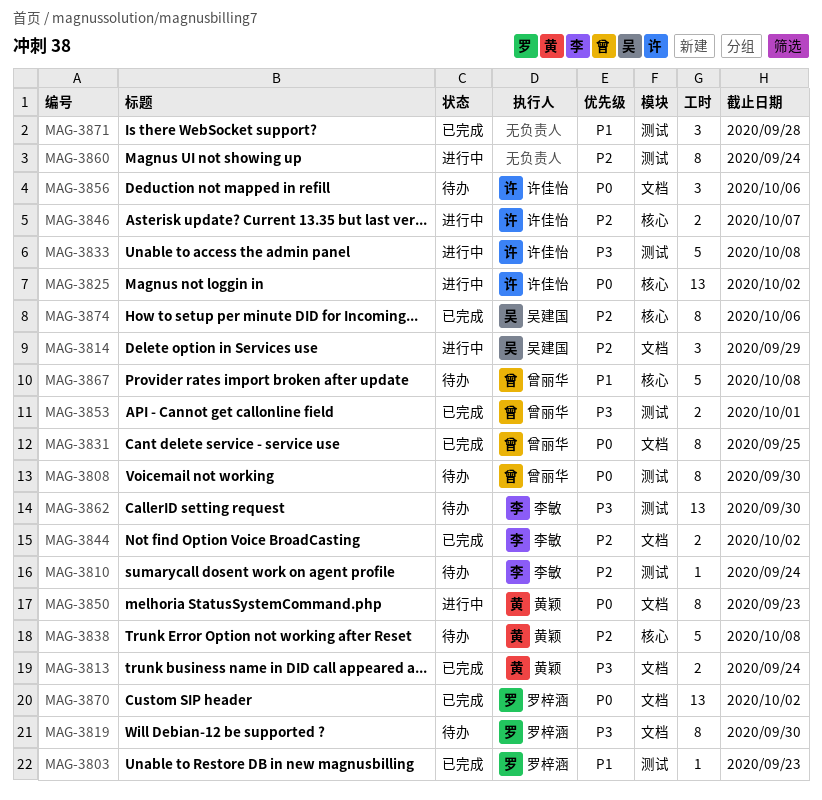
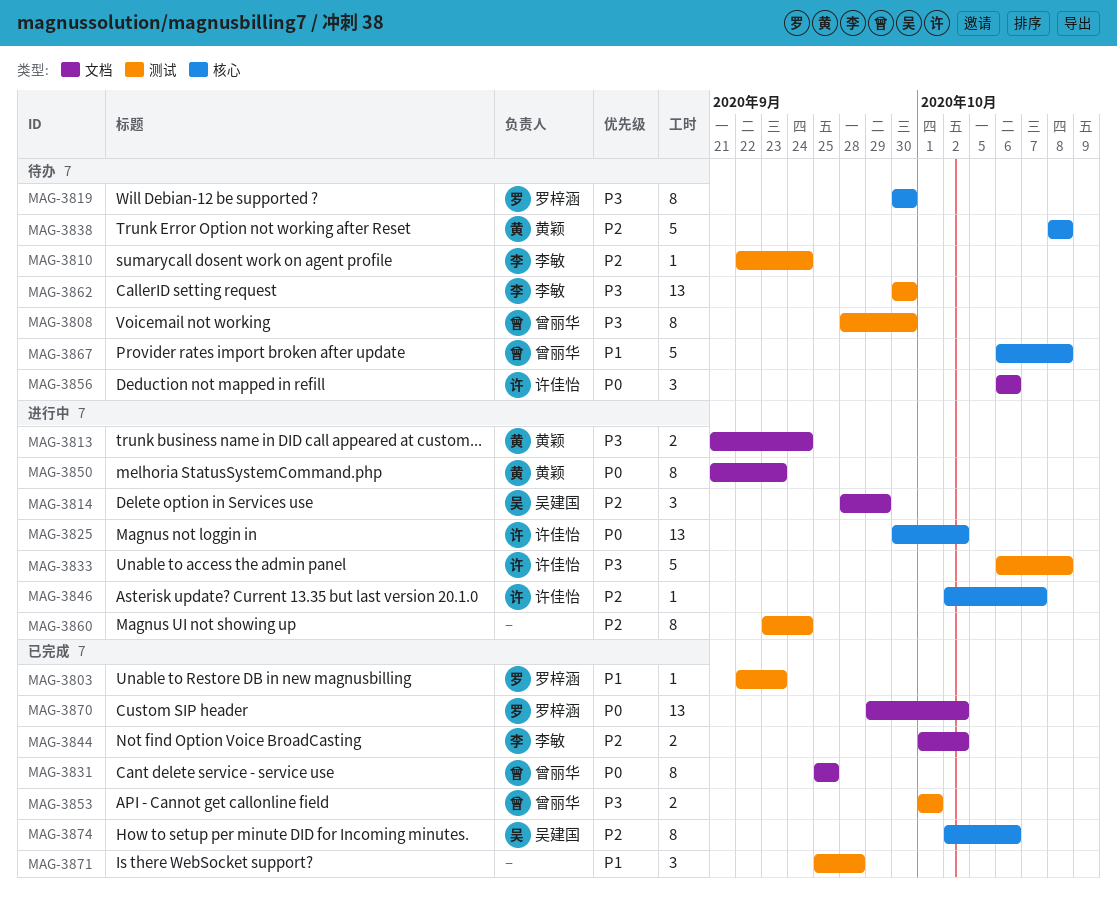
MAG-3808, priority: P0 -> P3
MAG-3813, status: 已完成 -> 进行中
MAG-3819, label: 文档 -> 核心
MAG-3846, estimate: 2 -> 1

